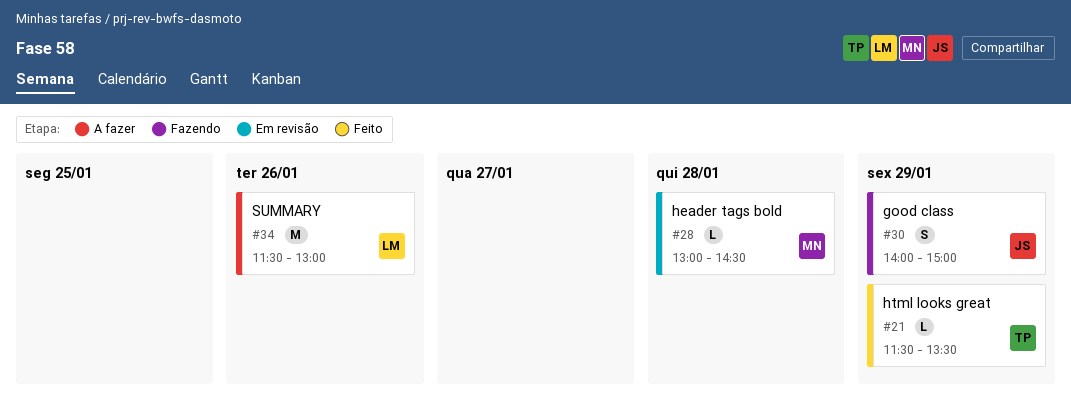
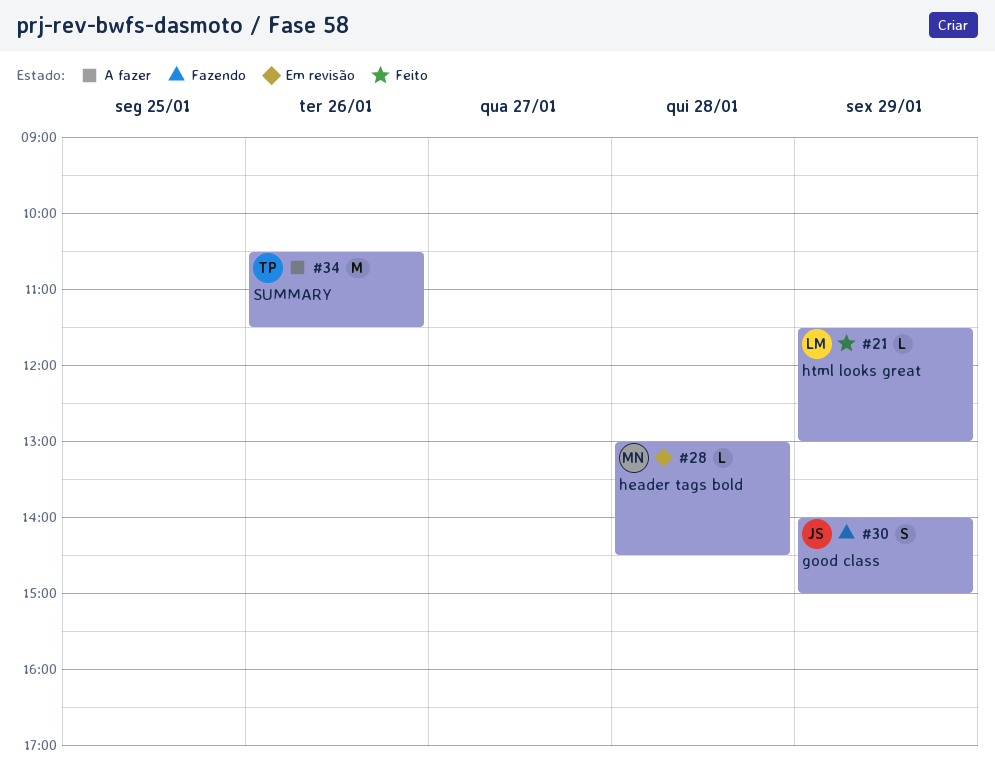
#21, owner: TP -> LM
#21, ends: 13:30 -> 13:00
#34, owner: LM -> TP
#34, begins: 11:30 -> 10:30
#34, ends: 13:00 -> 11:30

